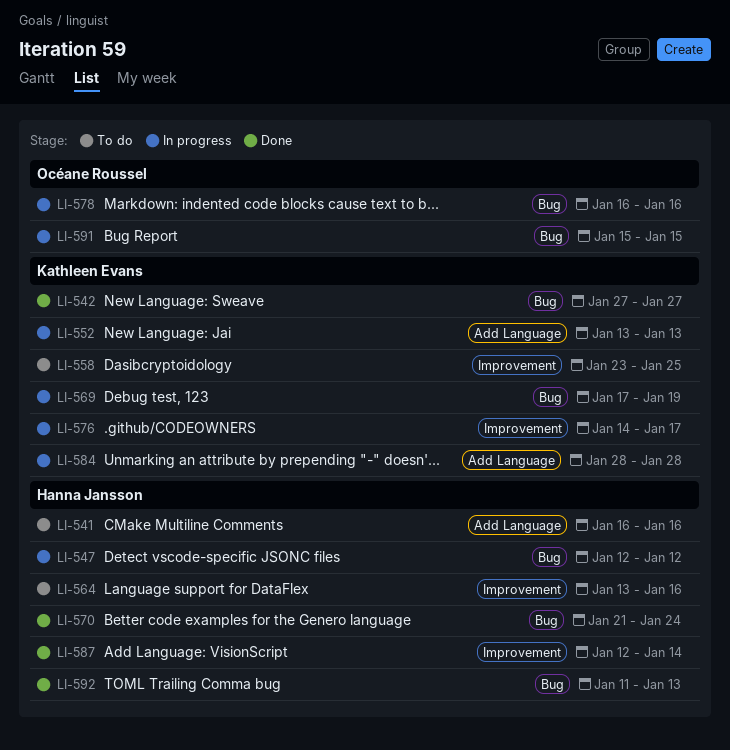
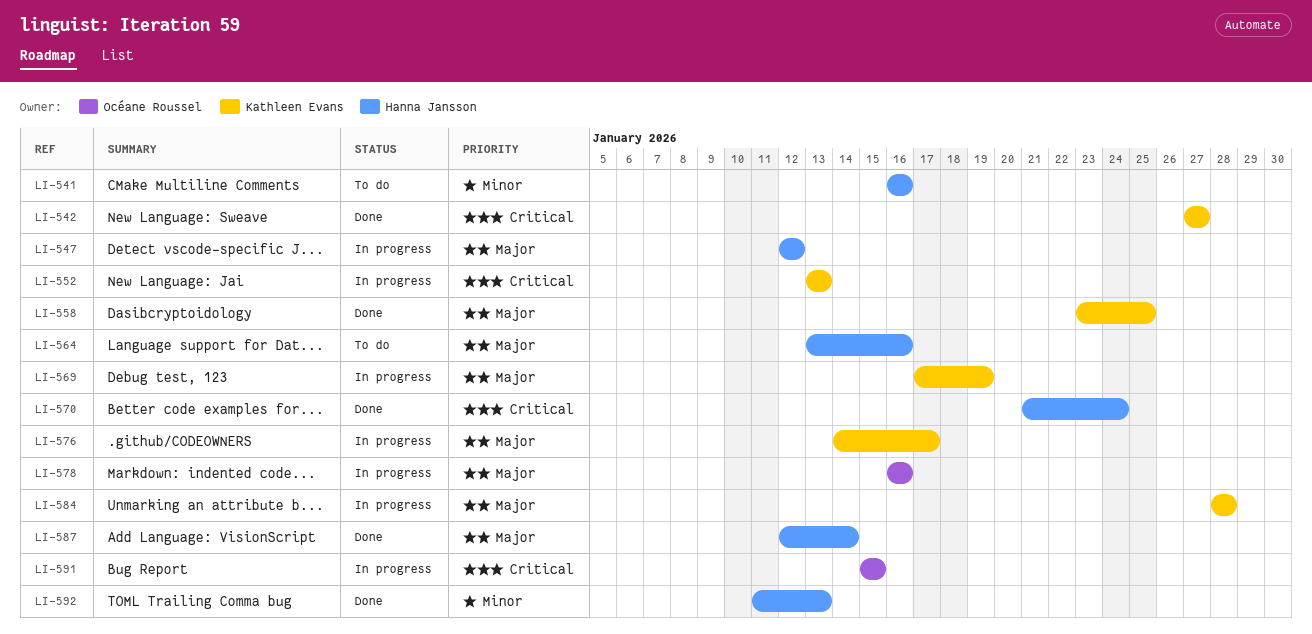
LI-558, status: To do -> Done

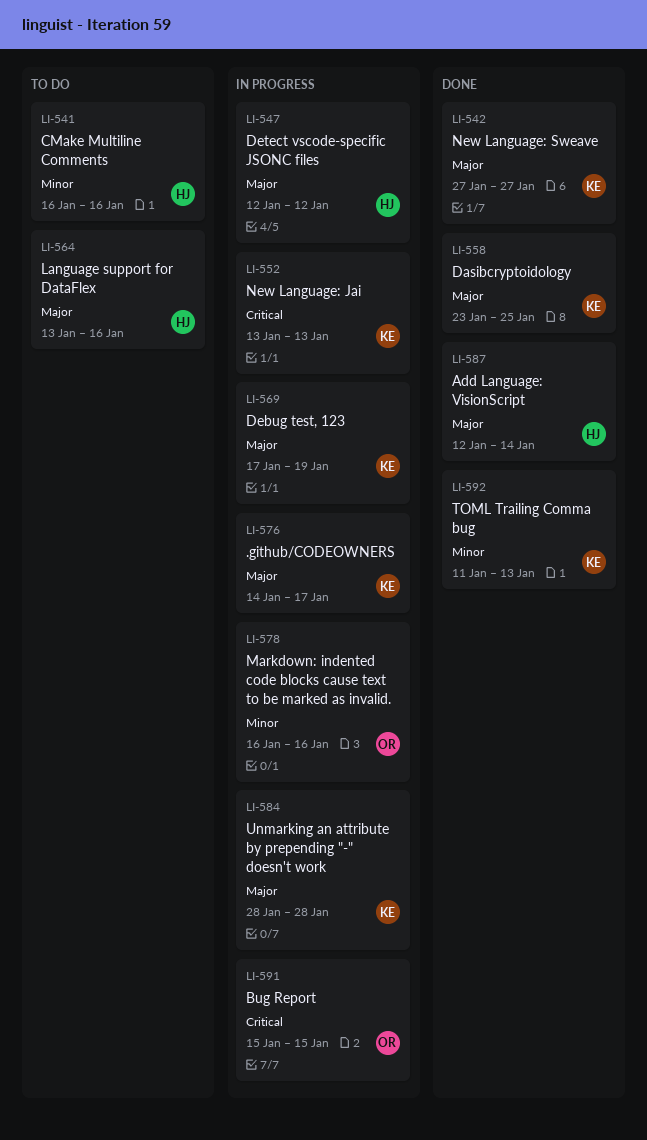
LI-542, priority: Critical -> Major
LI-570: present -> none
LI-578, priority: Major -> Minor
LI-592, owner: Hanna Jansson -> Kathleen Evans

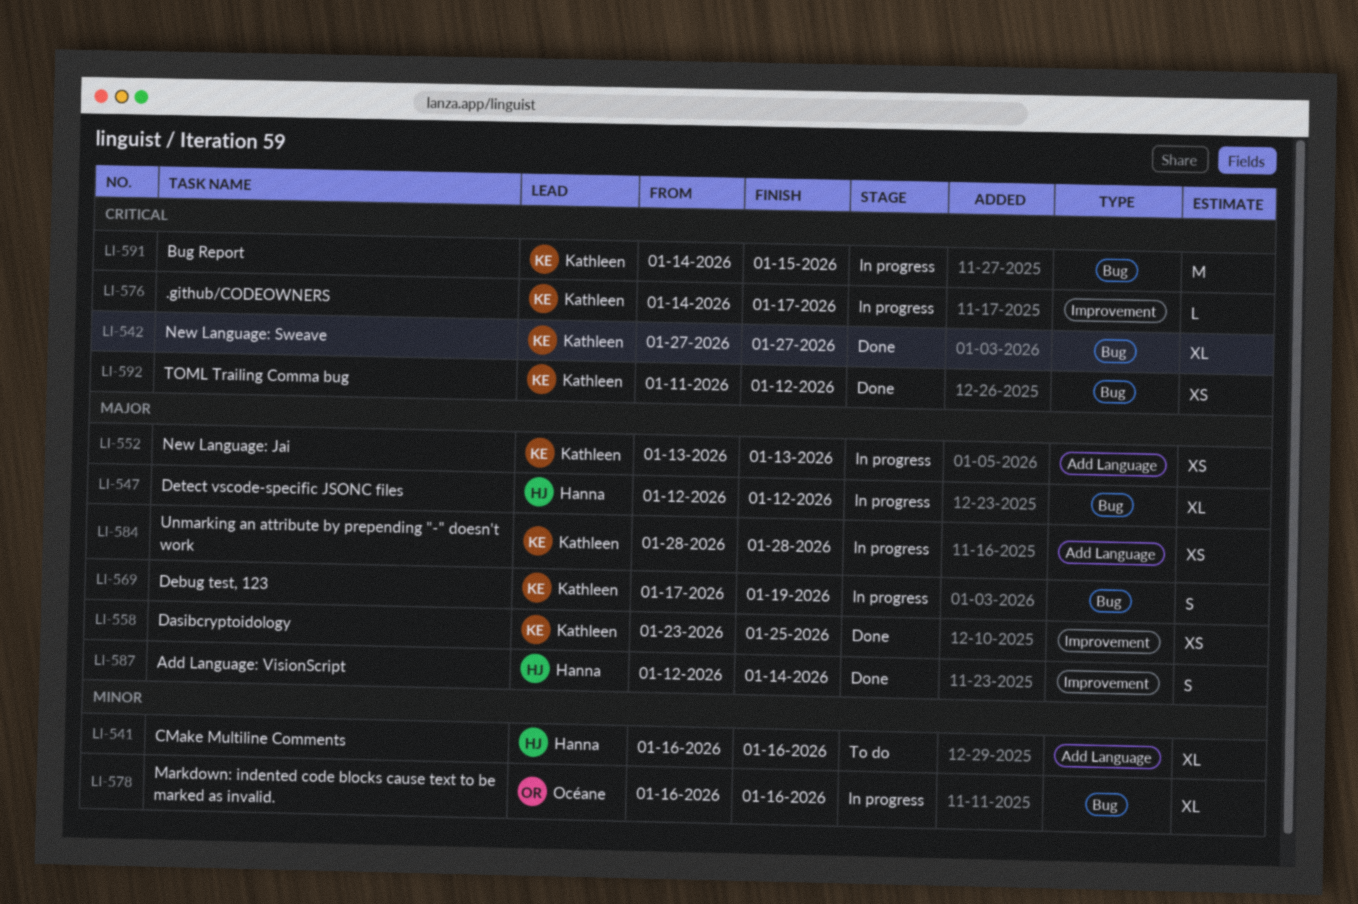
LI-542, priority: Major -> Critical
LI-552, priority: Critical -> Major
LI-564: present -> none
LI-576, priority: Major -> Critical
LI-591, owner: Océane -> Kathleen
LI-591, start: Jan 15 -> Jan 14
LI-592, priority: Minor -> Critical
LI-592, due: Jan 13 -> Jan 12

